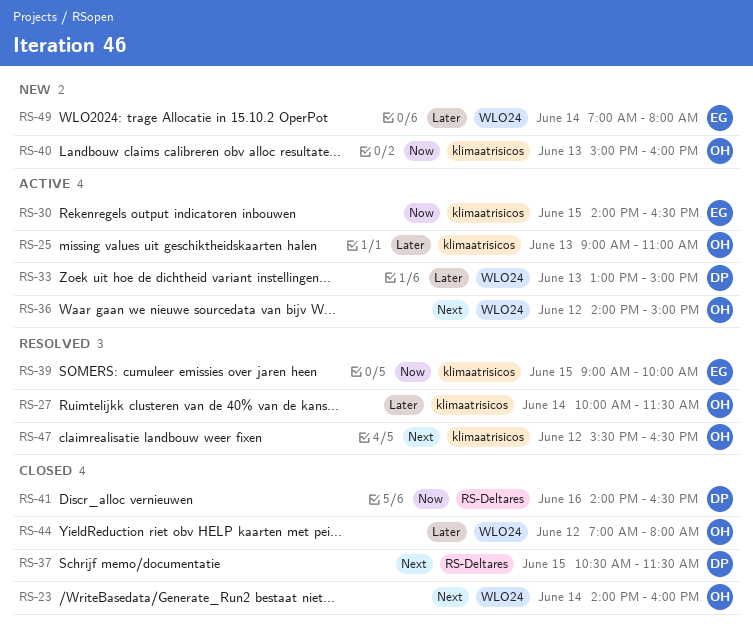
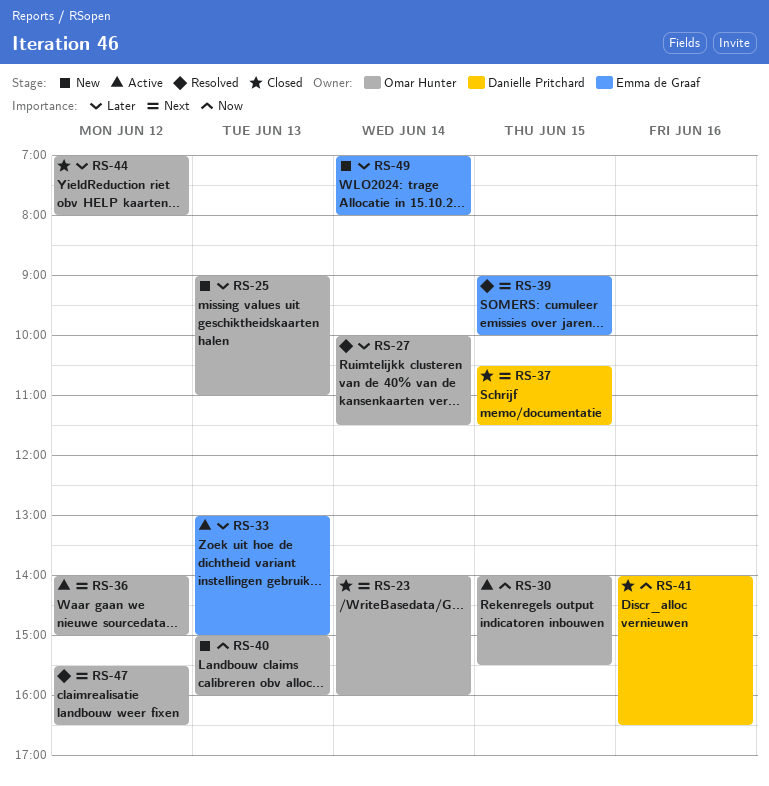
RS-25, status: Active -> New
RS-30, owner: Emma de Graaf -> Omar Hunter
RS-30, ends: 16:30 -> 15:30
RS-33, owner: Danielle Pritchard -> Emma de Graaf
RS-39, priority: Now -> Next

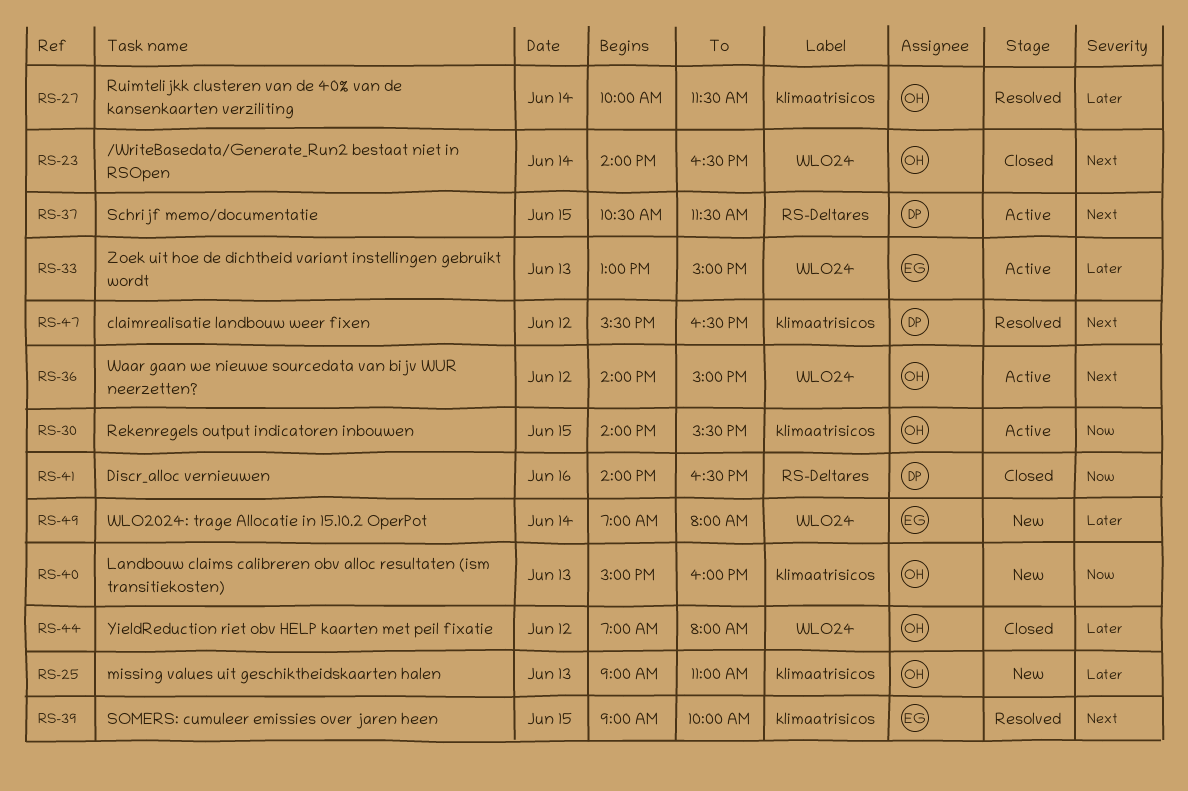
RS-23, ends: 16:00 -> 16:30
RS-37, status: Closed -> Active
RS-47, owner: Omar Hunter -> Danielle Pritchard

